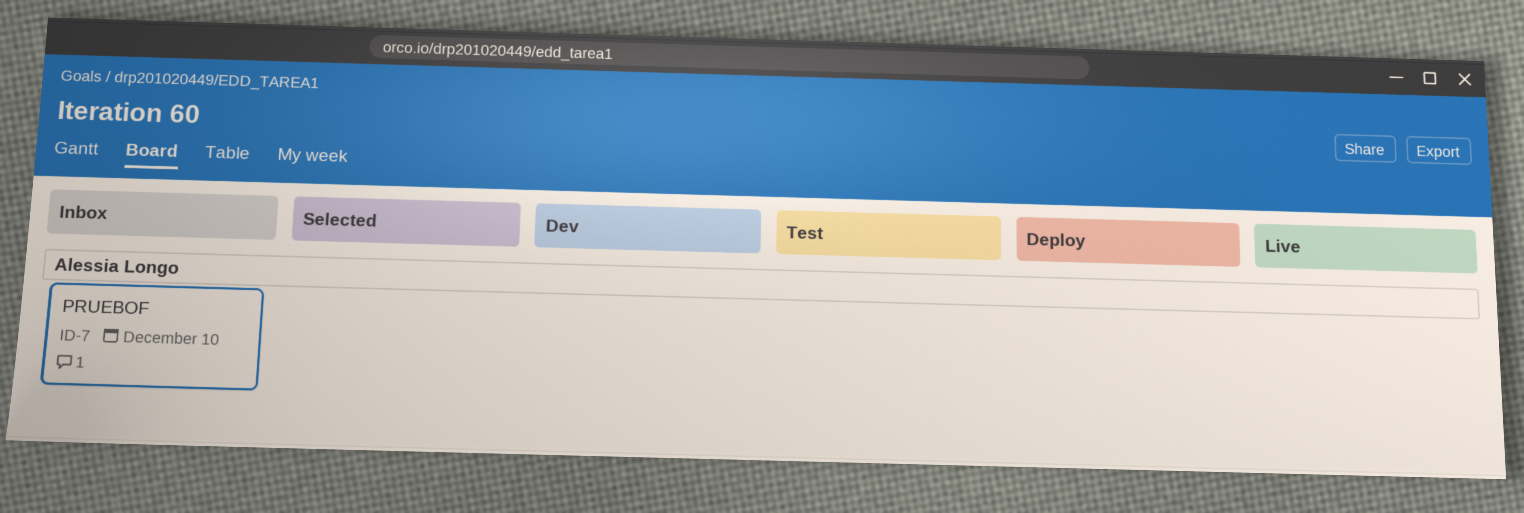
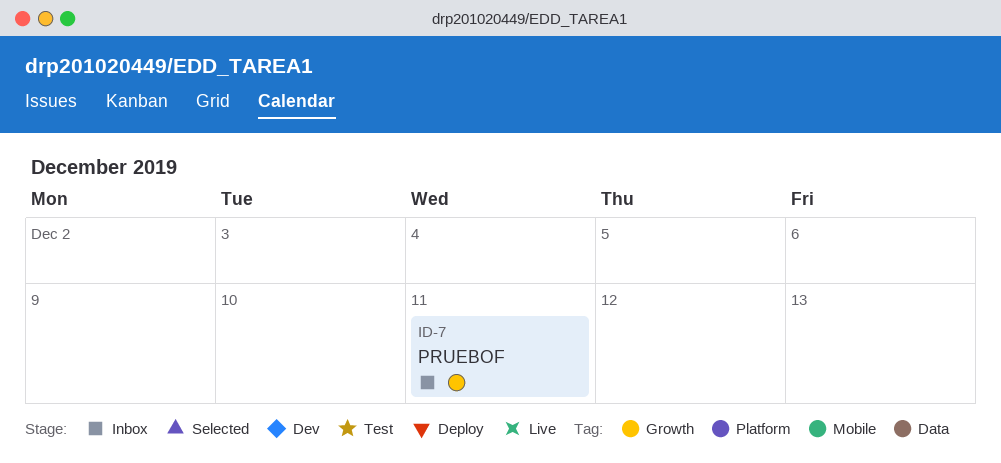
ID-7, due: Dec 10 -> Dec 11

